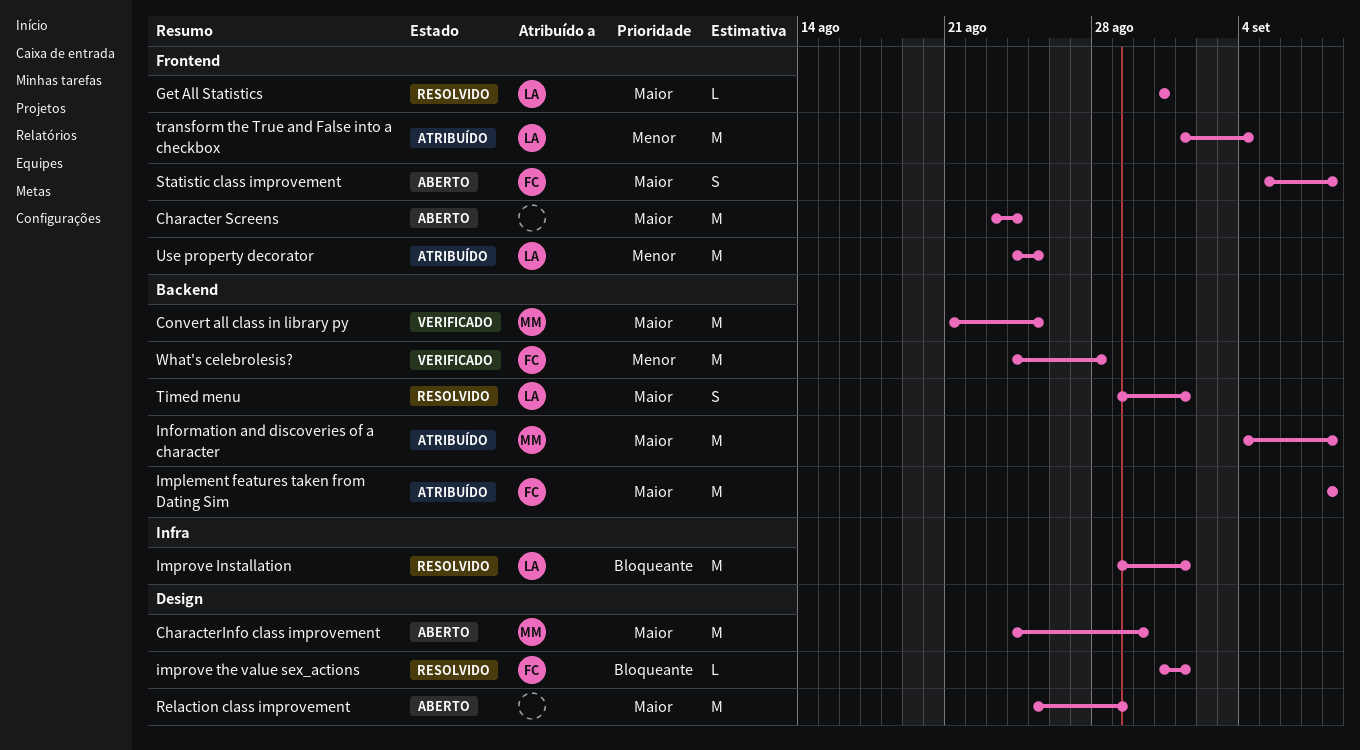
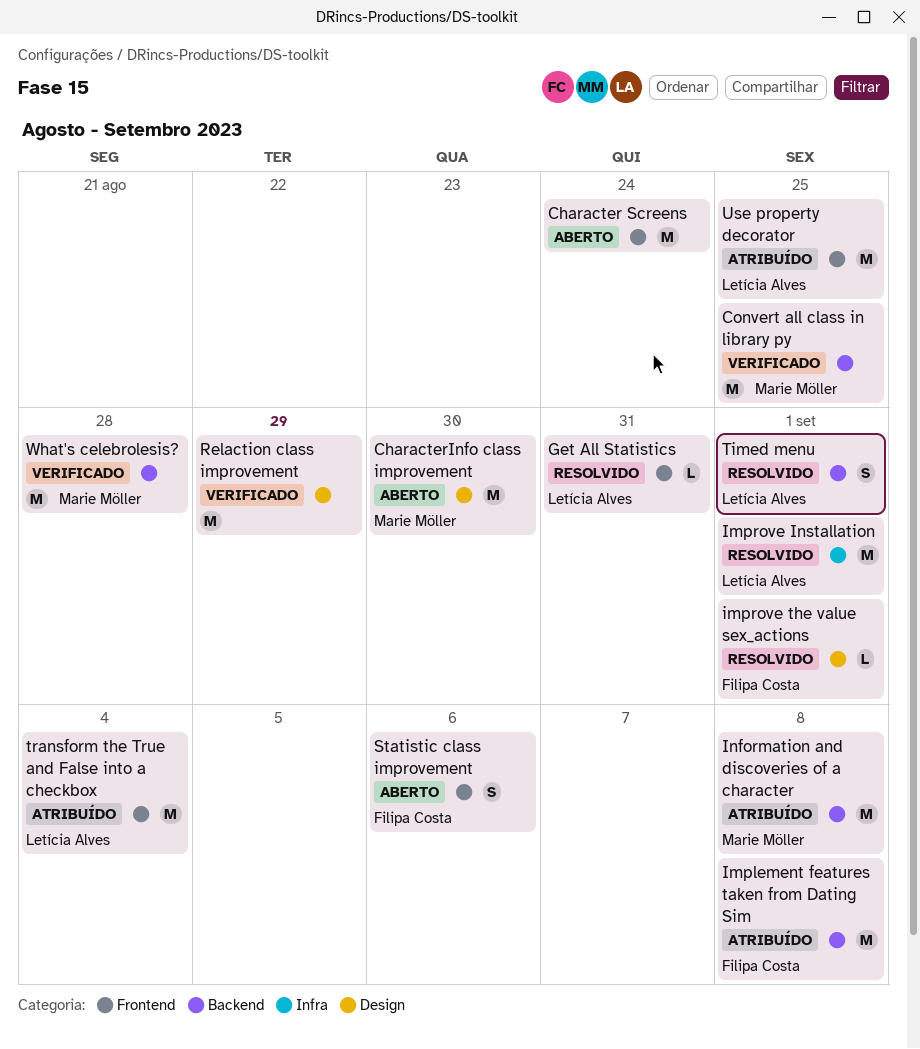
Relaction class improvement, status: Aberto -> Verificado
Statistic class improvement, due: Sep 8 -> Sep 6
What's celebrolesis?, owner: Filipa Costa -> Marie Möller

